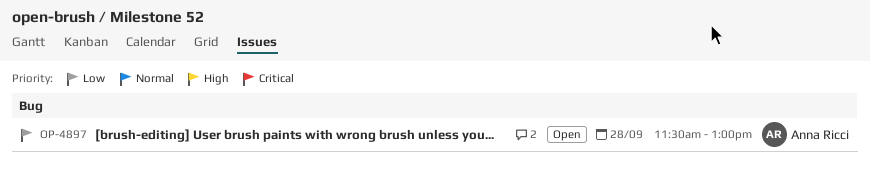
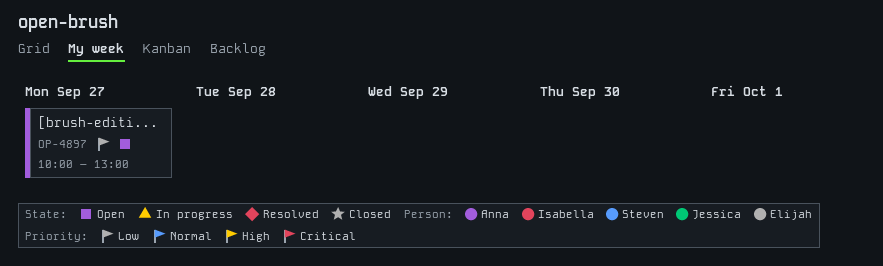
OP-4897, day: Sep 28 -> Sep 27
OP-4897, begins: 11:30 -> 10:00

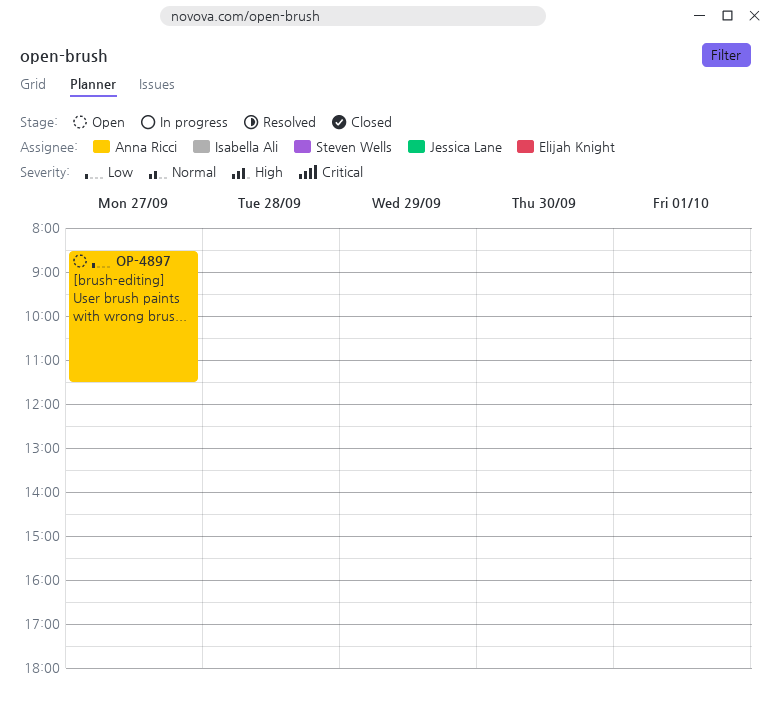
OP-4897, begins: 10:00 -> 08:30
OP-4897, ends: 13:00 -> 11:30

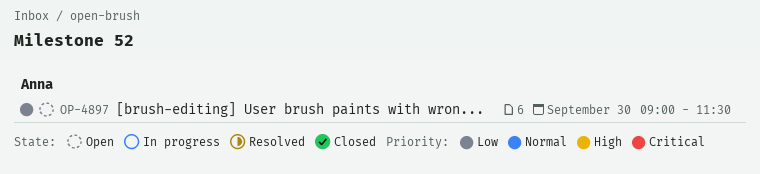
OP-4897, day: Sep 27 -> Sep 30
OP-4897, begins: 08:30 -> 09:00

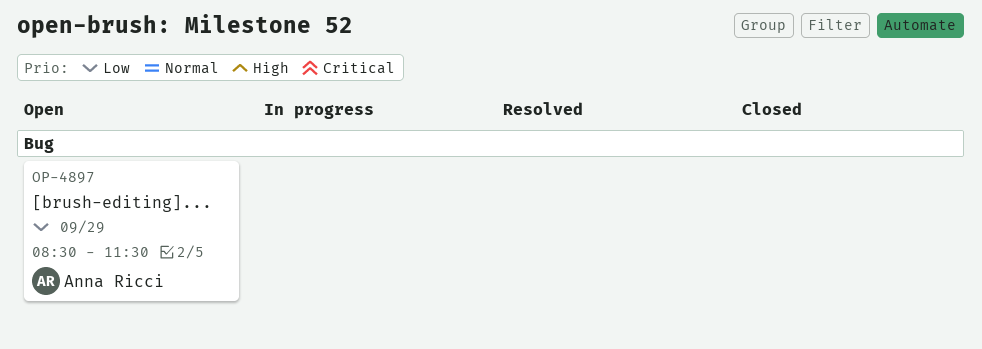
OP-4897, day: Sep 30 -> Sep 29
OP-4897, begins: 09:00 -> 08:30

